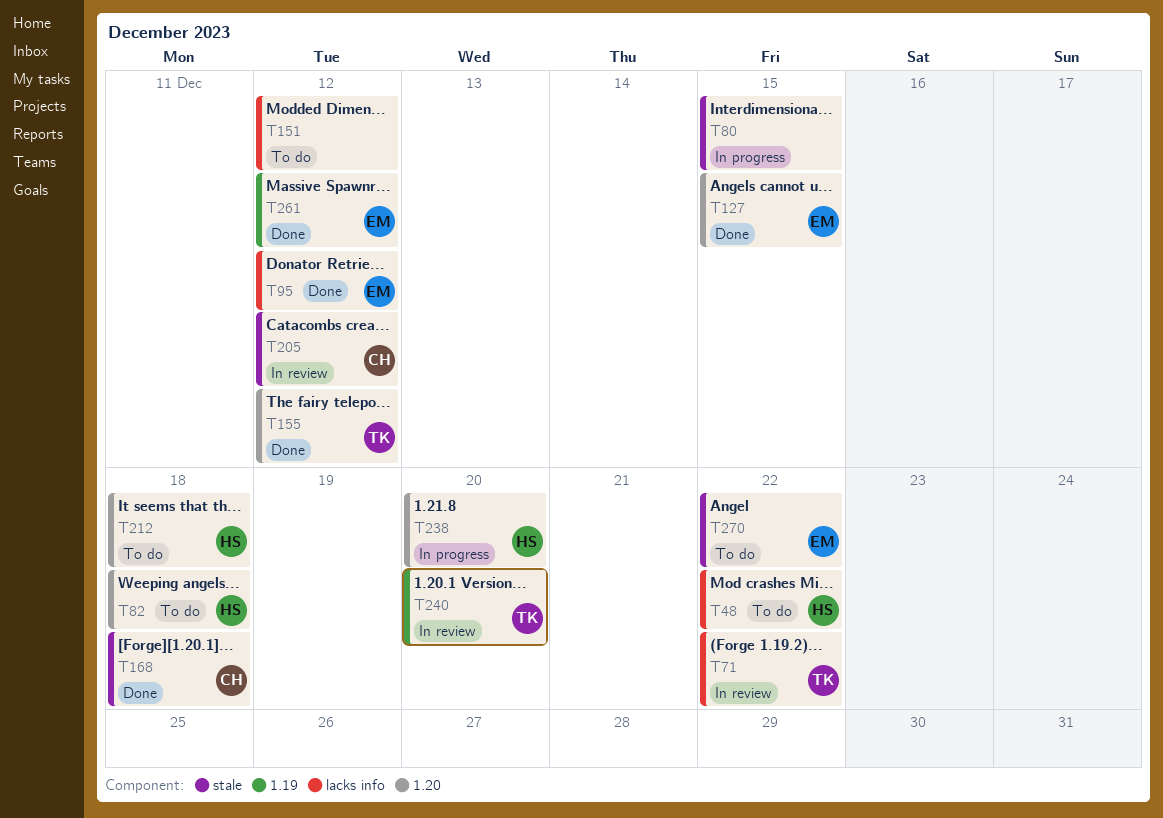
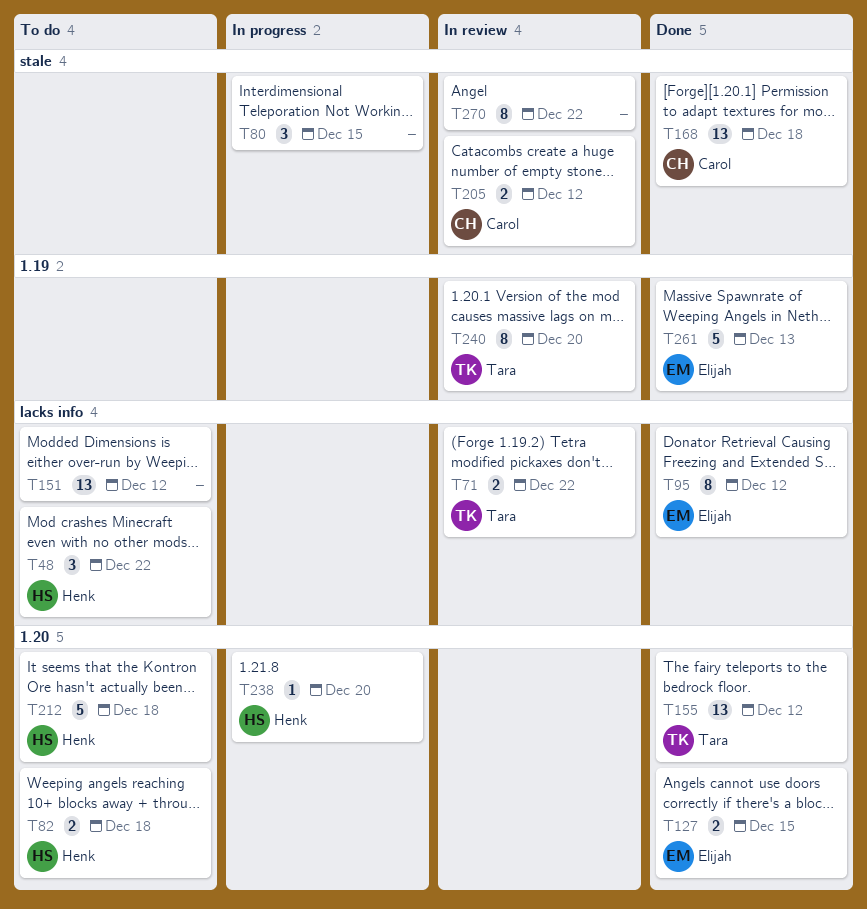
T261, due: Dec 12 -> Dec 13
T270, status: To do -> In review
T270, owner: Elijah -> none

